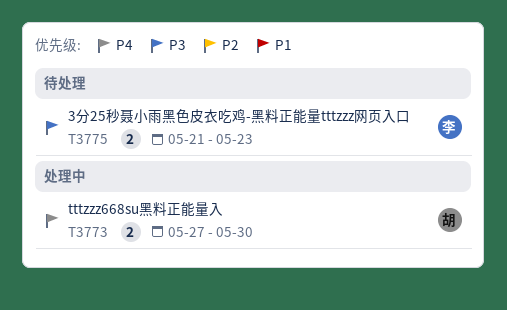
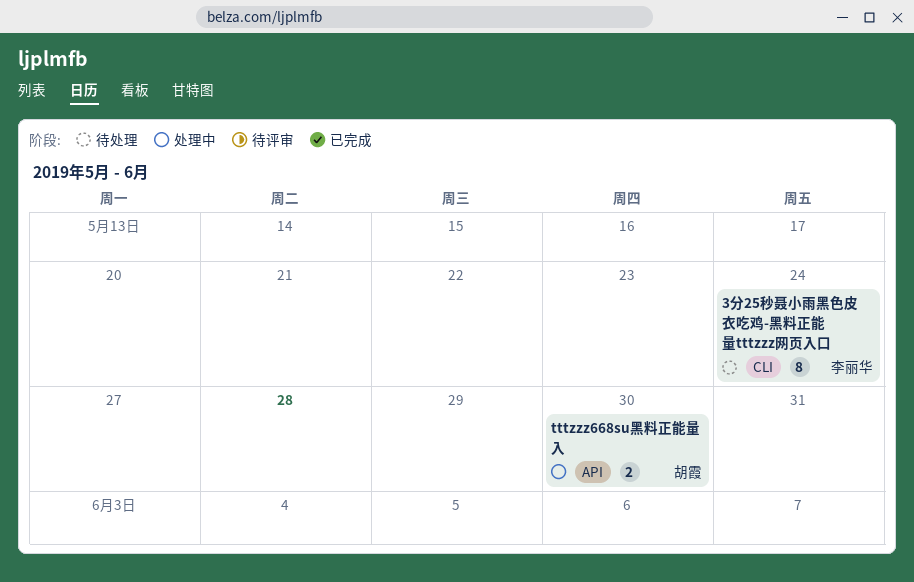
3分25秒聂小雨黑色皮衣吃鸡-黑料正能量tttzzz网页入口, estimate: 2 -> 8
3分25秒聂小雨黑色皮衣吃鸡-黑料正能量tttzzz网页入口, due: May 23 -> May 24

